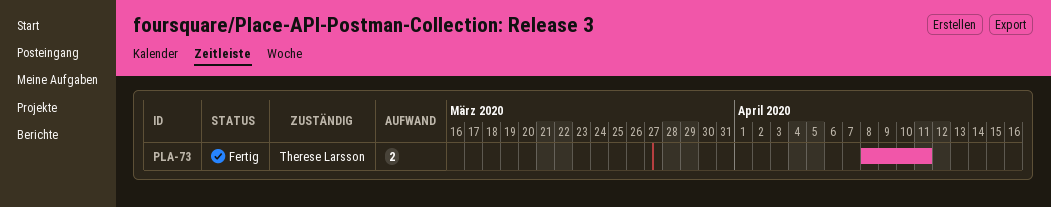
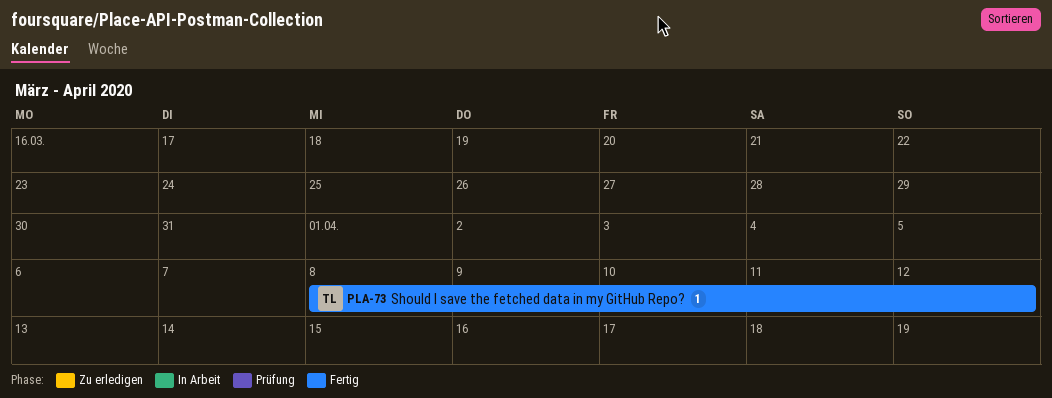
PLA-73, estimate: 2 -> 1
PLA-73, due: Apr 11 -> Apr 12

